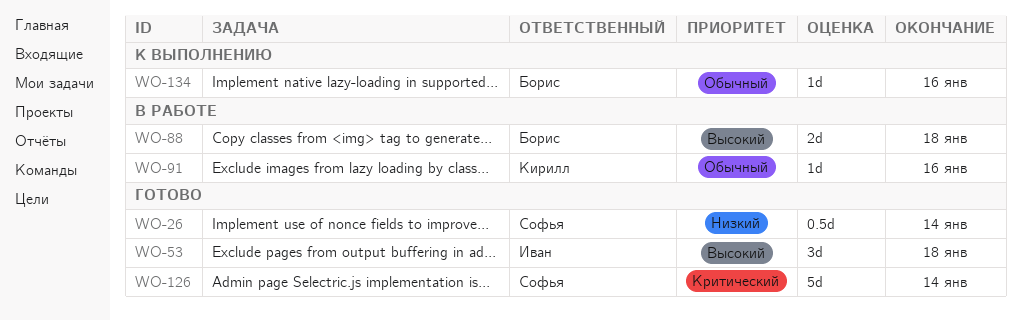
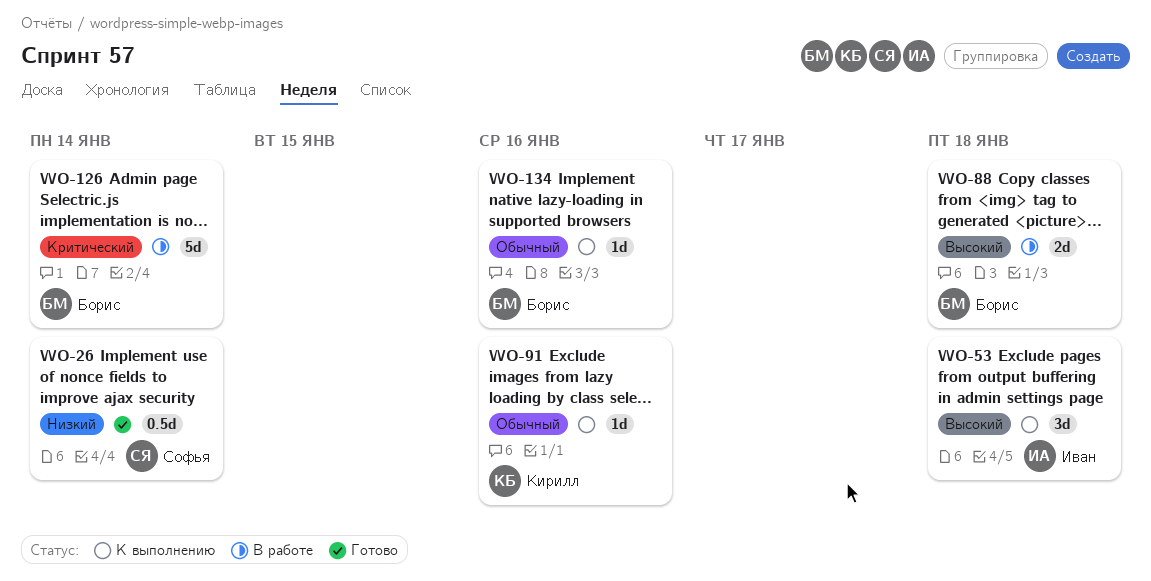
WO-53, status: Готово -> К выполнению
WO-91, status: В работе -> К выполнению
WO-126, status: Готово -> В работе
WO-126, owner: Софья -> Борис

